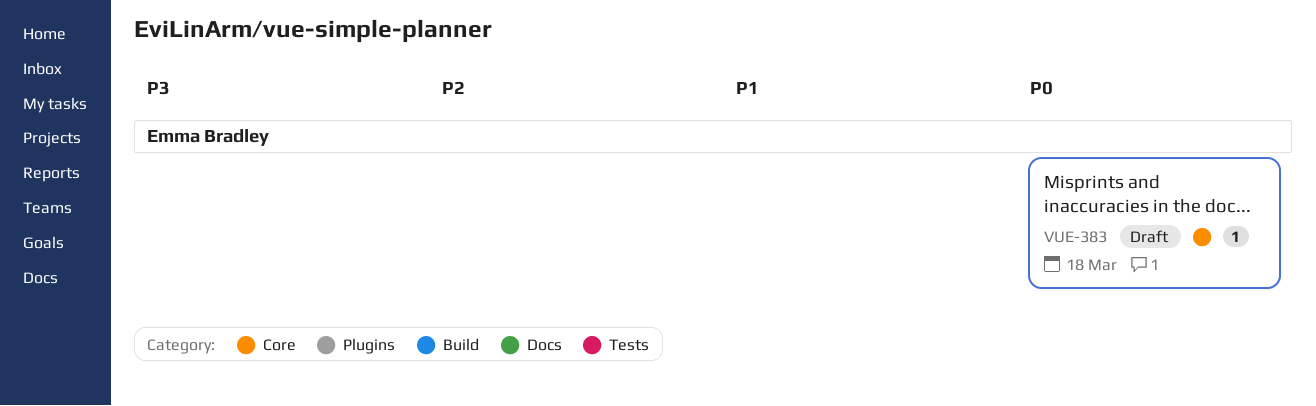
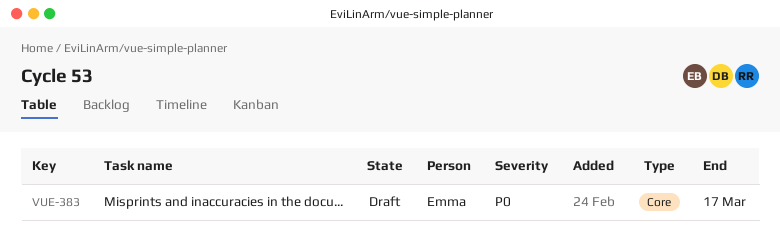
VUE-383, due: Mar 18 -> Mar 17

